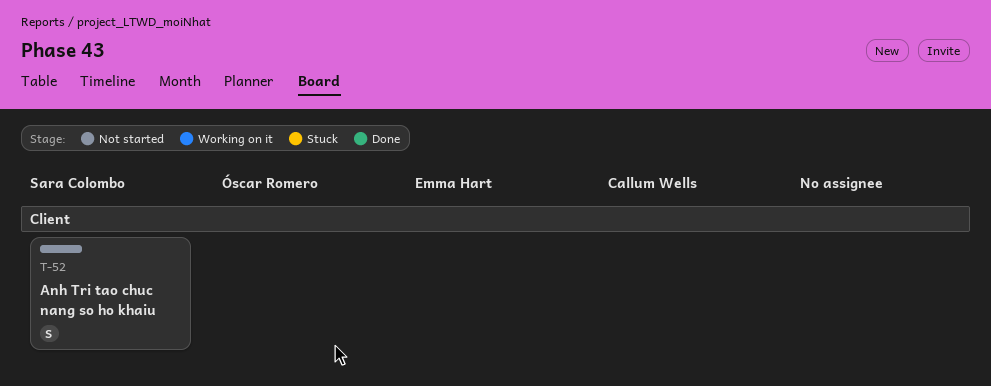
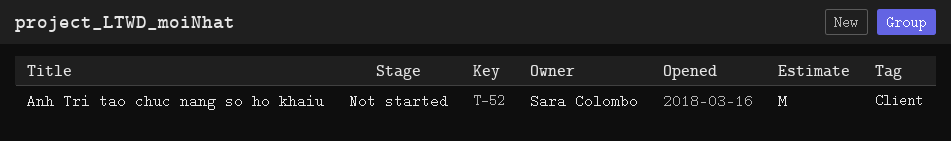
T-52, estimate: S -> M

